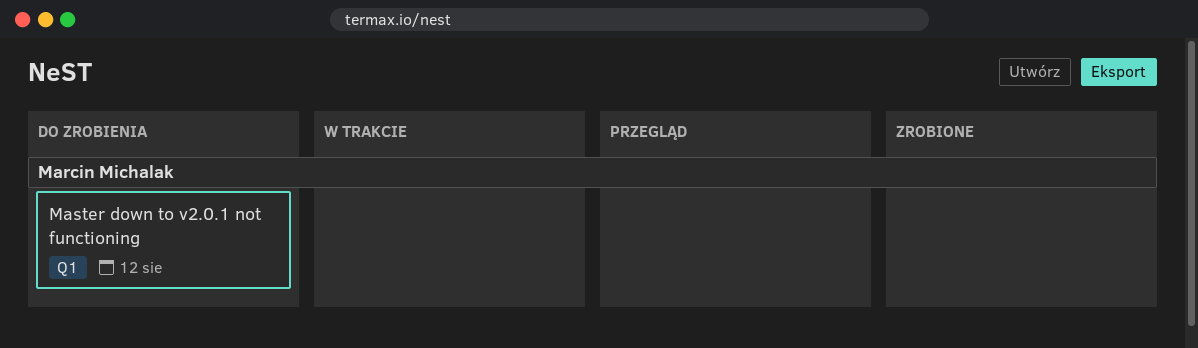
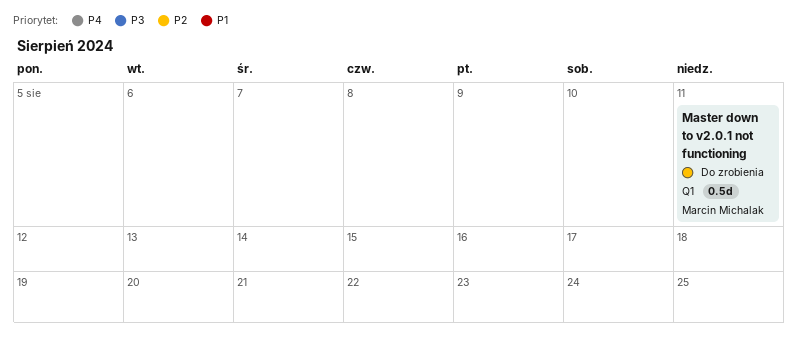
Master down to v2.0.1 not functioning, due: Aug 12 -> Aug 11

